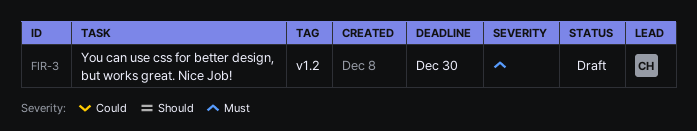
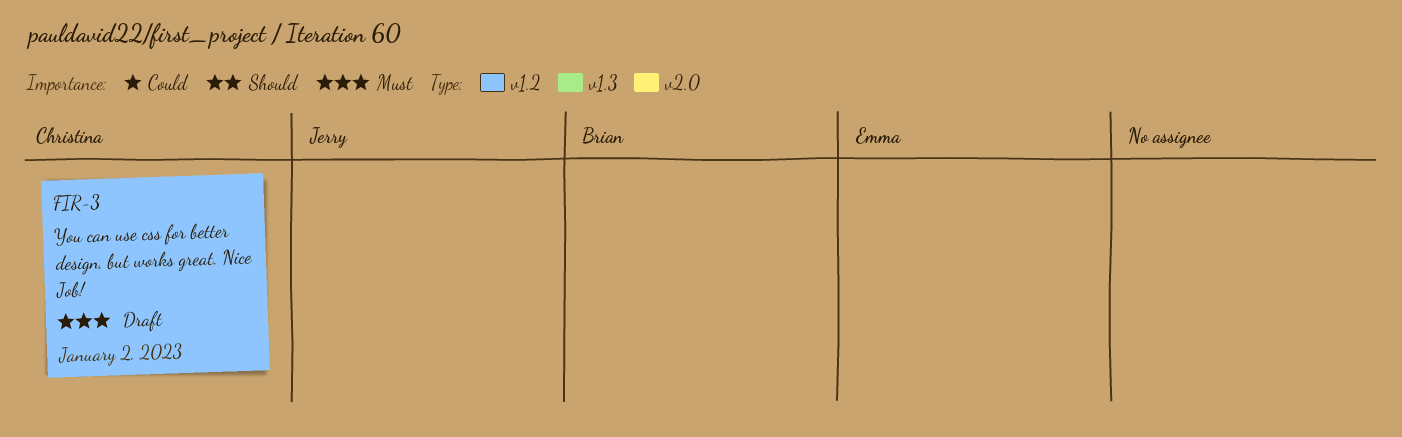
FIR-3, due: Dec 30 -> Jan 2

